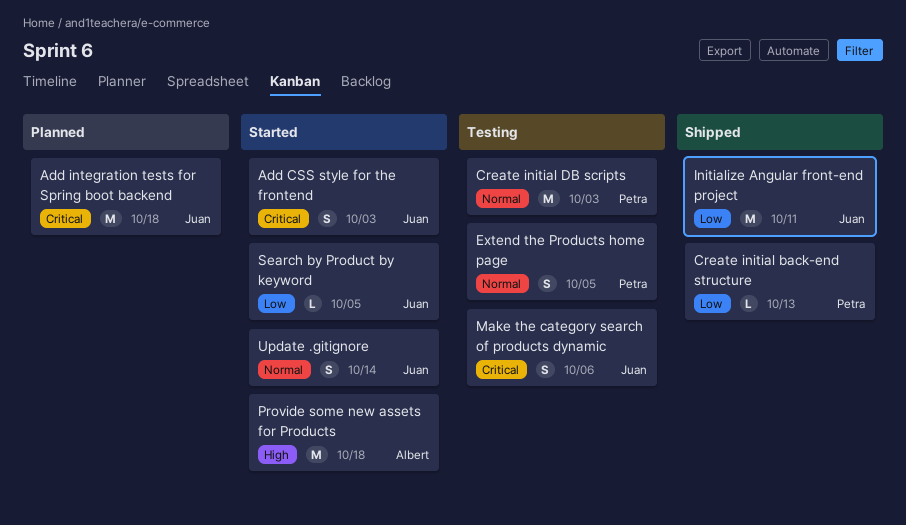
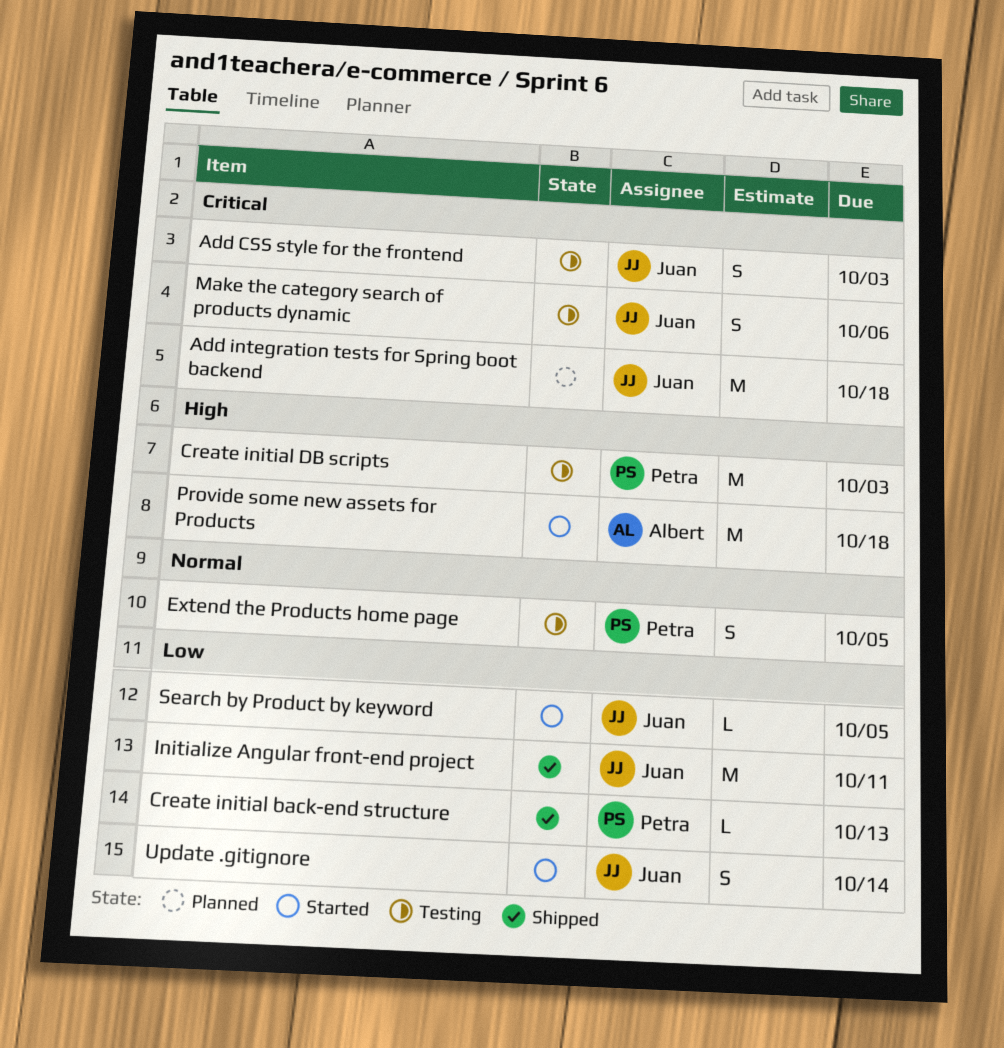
Add CSS style for the frontend, status: Started -> Testing
Create initial DB scripts, priority: Normal -> High
Update .gitignore, priority: Normal -> Low

